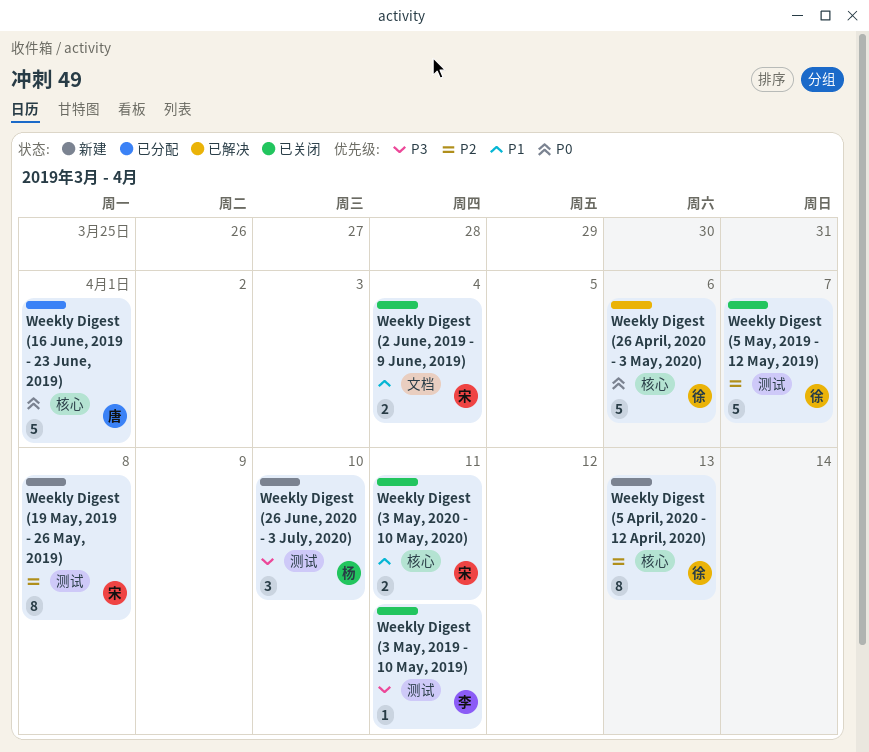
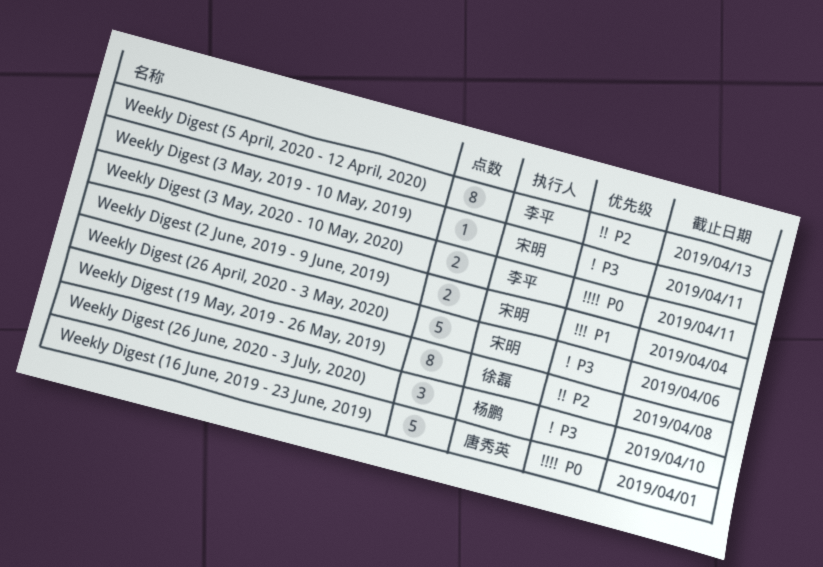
Weekly Digest (19 May, 2019 - 26 May, 2019), owner: 宋明 -> 徐磊
Weekly Digest (26 April, 2020 - 3 May, 2020), owner: 徐磊 -> 宋明
Weekly Digest (26 April, 2020 - 3 May, 2020), priority: P0 -> P3
Weekly Digest (3 May, 2019 - 10 May, 2019), owner: 李平 -> 宋明
Weekly Digest (3 May, 2020 - 10 May, 2020), owner: 宋明 -> 李平
Weekly Digest (3 May, 2020 - 10 May, 2020), priority: P1 -> P0
Weekly Digest (5 April, 2020 - 12 April, 2020), owner: 徐磊 -> 李平
Weekly Digest (5 May, 2019 - 12 May, 2019): present -> none

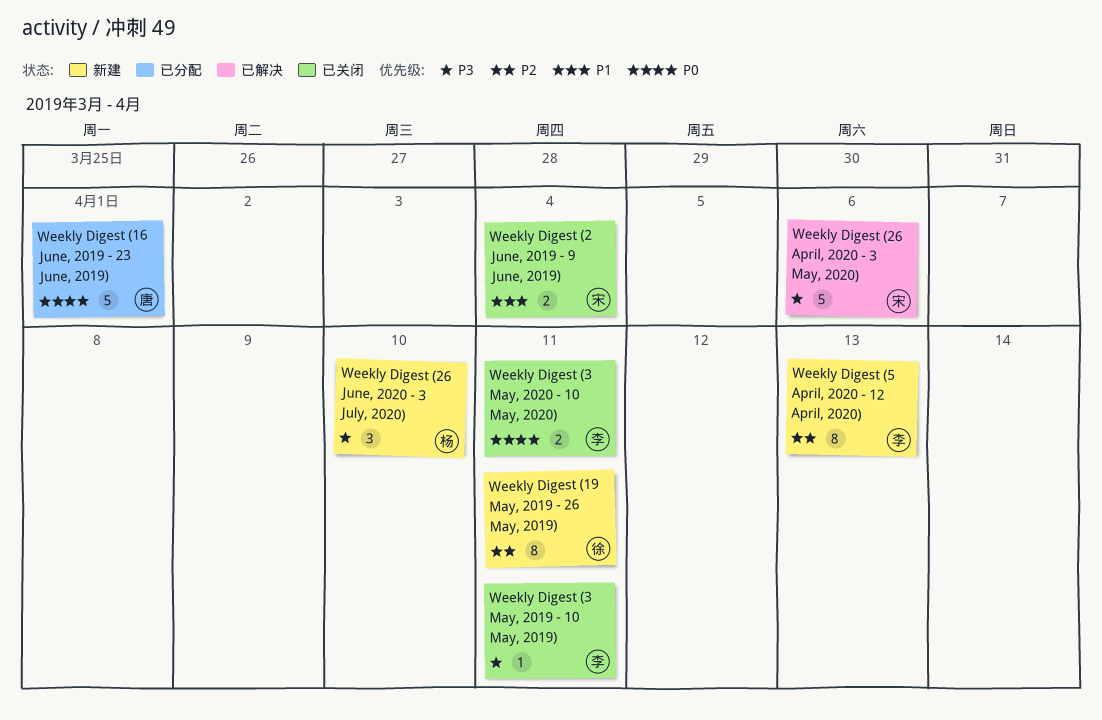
Weekly Digest (19 May, 2019 - 26 May, 2019), due: Apr 8 -> Apr 11
Weekly Digest (3 May, 2019 - 10 May, 2019), owner: 宋明 -> 李平

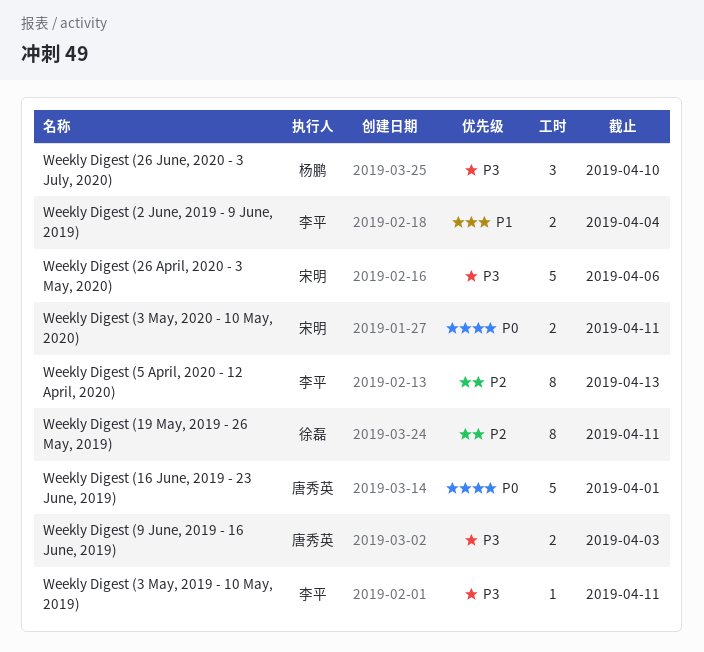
Weekly Digest (2 June, 2019 - 9 June, 2019), owner: 宋明 -> 李平
Weekly Digest (3 May, 2020 - 10 May, 2020), owner: 李平 -> 宋明
Weekly Digest (9 June, 2019 - 16 June, 2019): none -> present

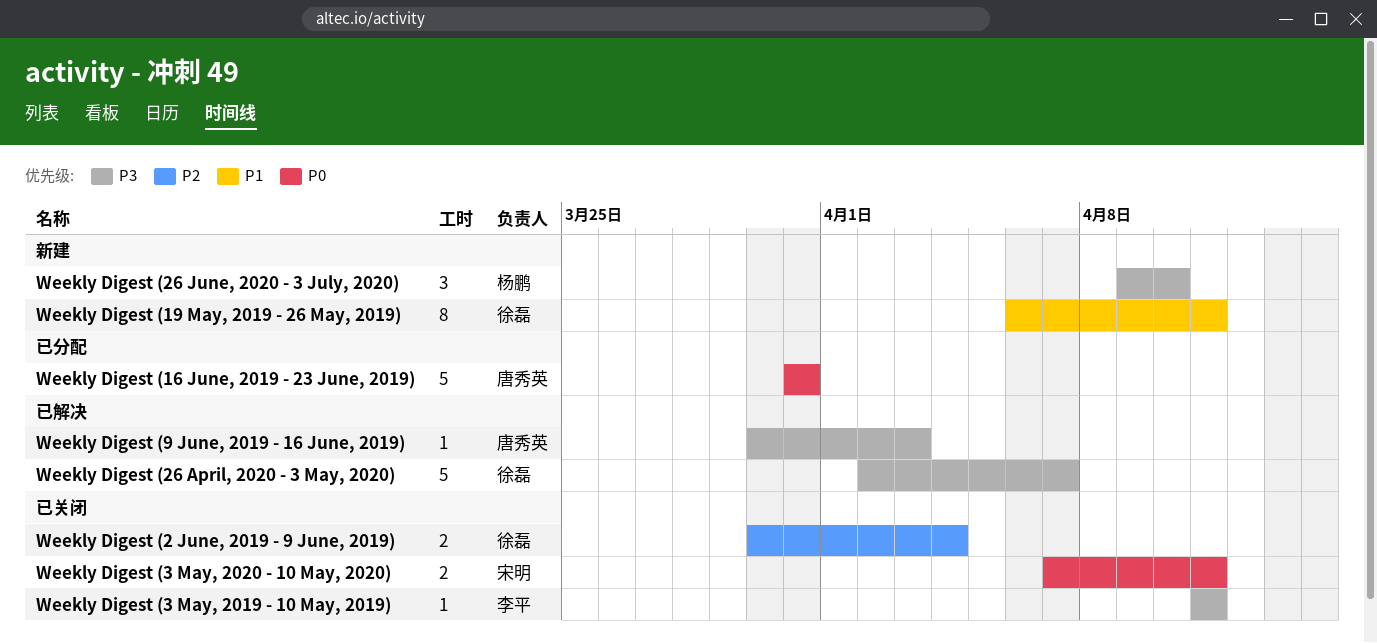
Weekly Digest (16 June, 2019 - 23 June, 2019), due: Apr 1 -> Mar 31
Weekly Digest (19 May, 2019 - 26 May, 2019), priority: P2 -> P1
Weekly Digest (2 June, 2019 - 9 June, 2019), owner: 李平 -> 徐磊
Weekly Digest (2 June, 2019 - 9 June, 2019), priority: P1 -> P2
Weekly Digest (26 April, 2020 - 3 May, 2020), owner: 宋明 -> 徐磊
Weekly Digest (26 April, 2020 - 3 May, 2020), due: Apr 6 -> Apr 7
Weekly Digest (5 April, 2020 - 12 April, 2020): present -> none
Weekly Digest (9 June, 2019 - 16 June, 2019), estimate: 2 -> 1

